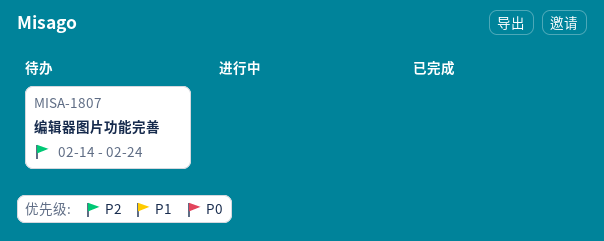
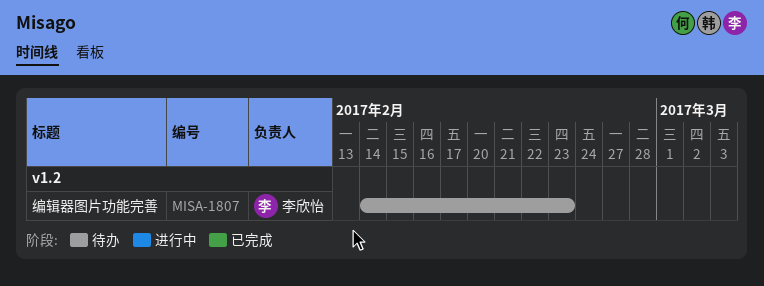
MISA-1807, due: Feb 24 -> Feb 23

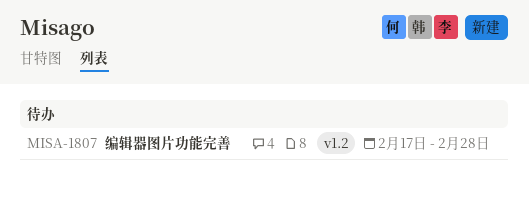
MISA-1807, start: Feb 14 -> Feb 17
MISA-1807, due: Feb 23 -> Feb 28

